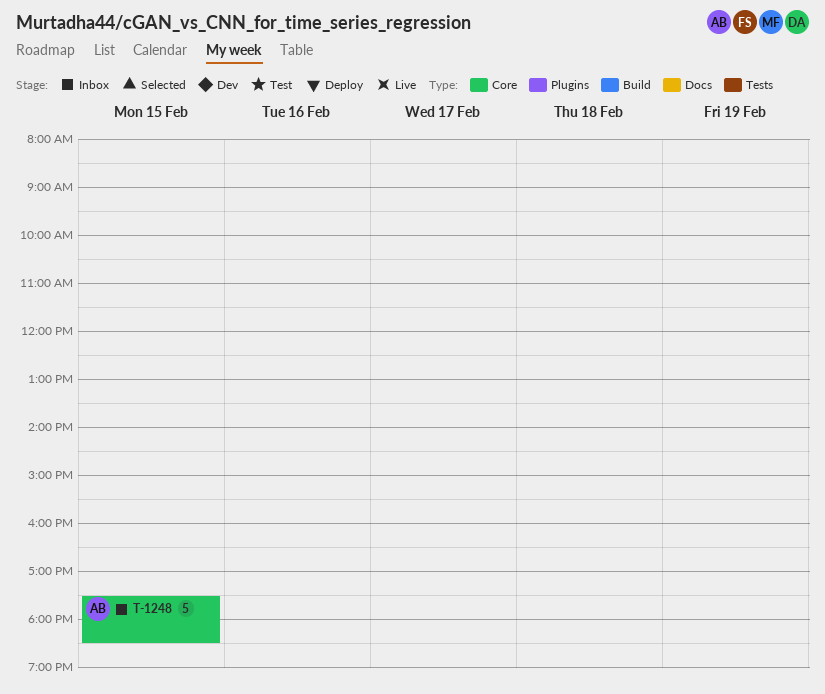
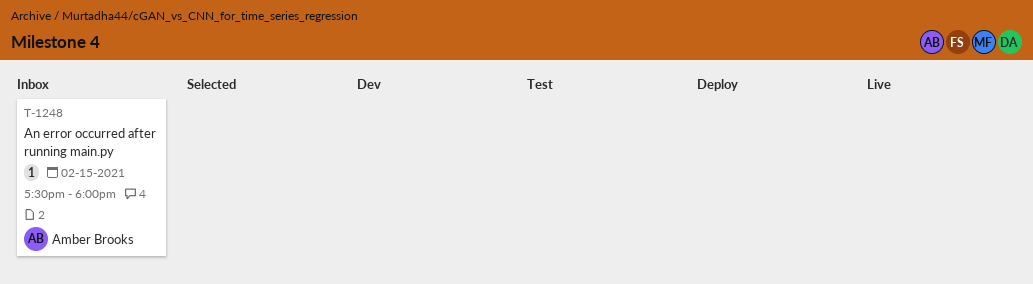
T-1248, estimate: 5 -> 1
T-1248, ends: 18:30 -> 18:00

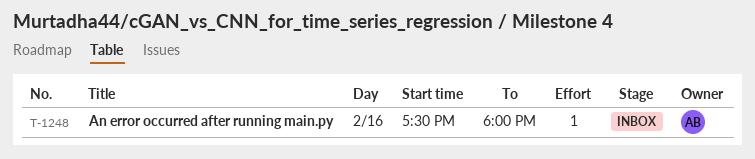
T-1248, day: Feb 15 -> Feb 16

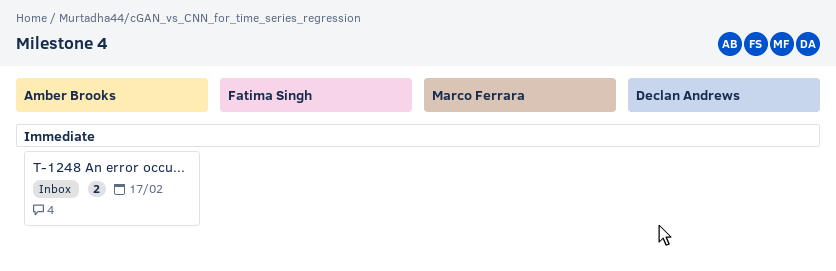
T-1248, estimate: 1 -> 2
T-1248, day: Feb 16 -> Feb 17

